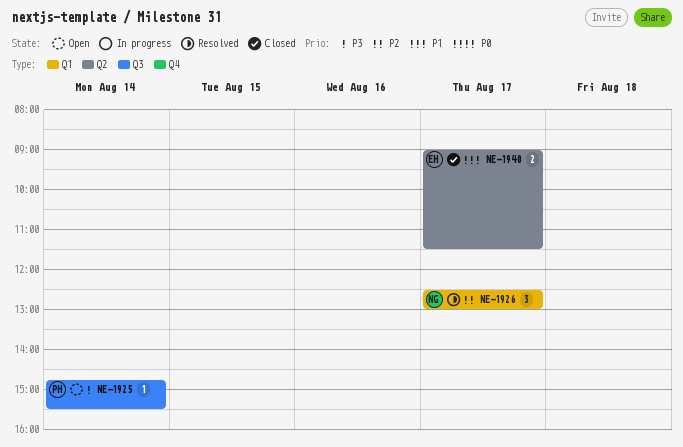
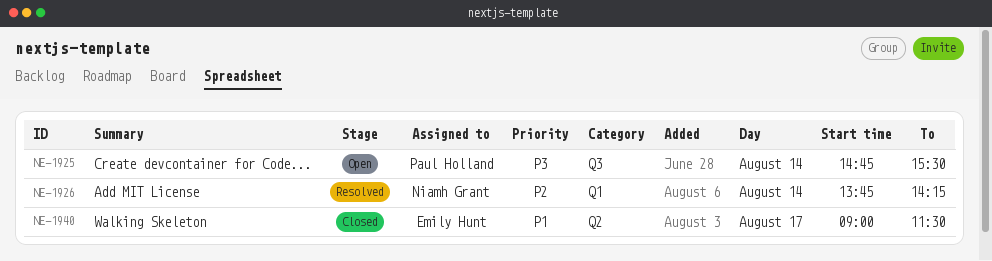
NE-1926, day: Aug 17 -> Aug 14
NE-1926, begins: 12:30 -> 13:45
NE-1926, ends: 13:00 -> 14:15

